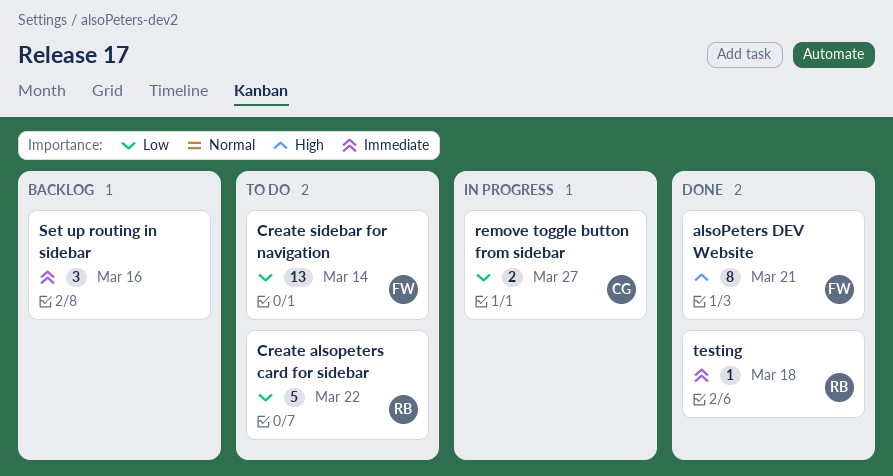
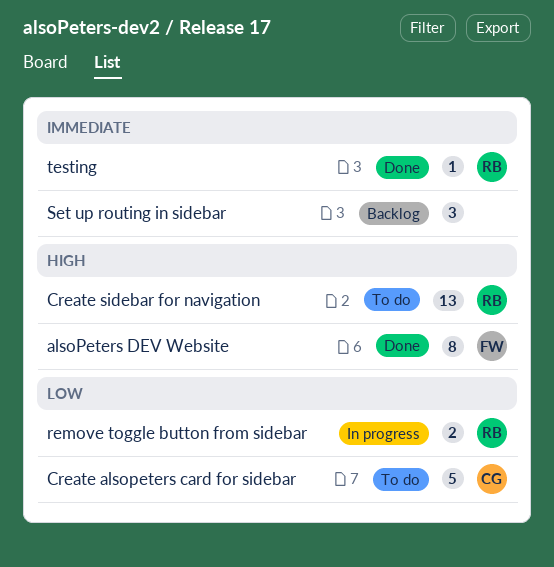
Create alsopeters card for sidebar, owner: RB -> CG
Create sidebar for navigation, owner: FW -> RB
Create sidebar for navigation, priority: Low -> High
remove toggle button from sidebar, owner: CG -> RB

